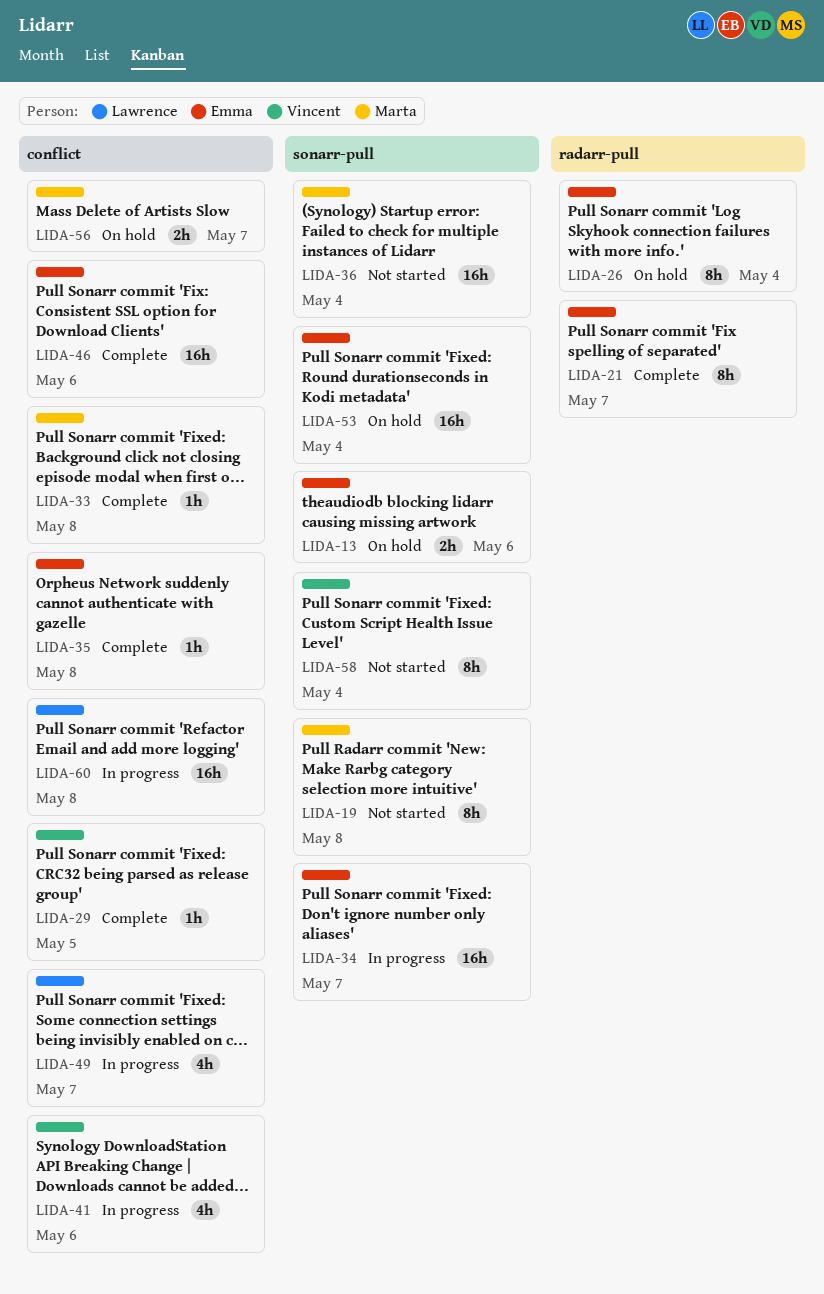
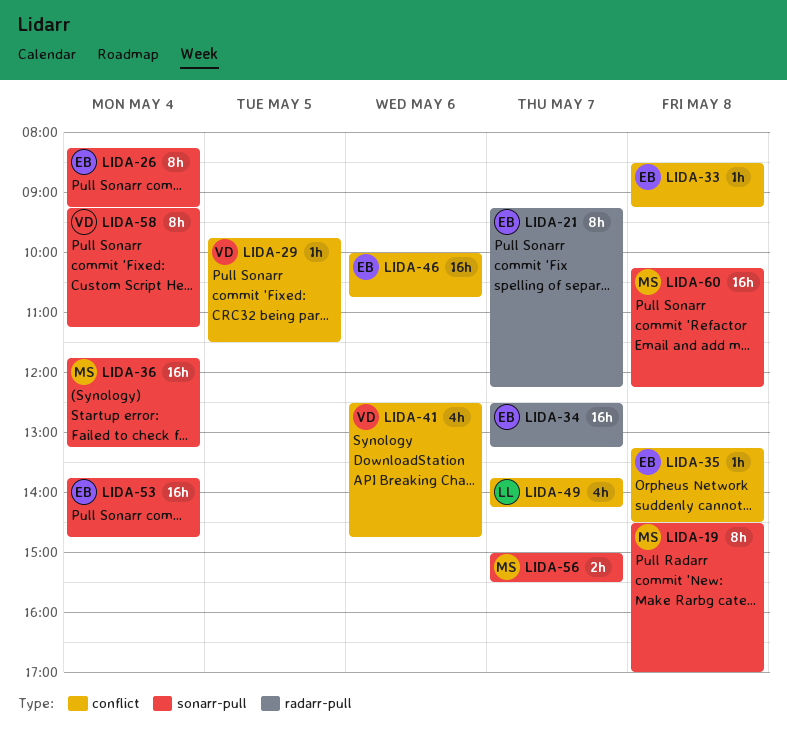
LIDA-13: present -> none
LIDA-26, label: radarr-pull -> sonarr-pull
LIDA-33, owner: Marta -> Emma
LIDA-34, label: sonarr-pull -> radarr-pull
LIDA-56, label: conflict -> sonarr-pull
LIDA-60, owner: Lawrence -> Marta
LIDA-60, label: conflict -> sonarr-pull

